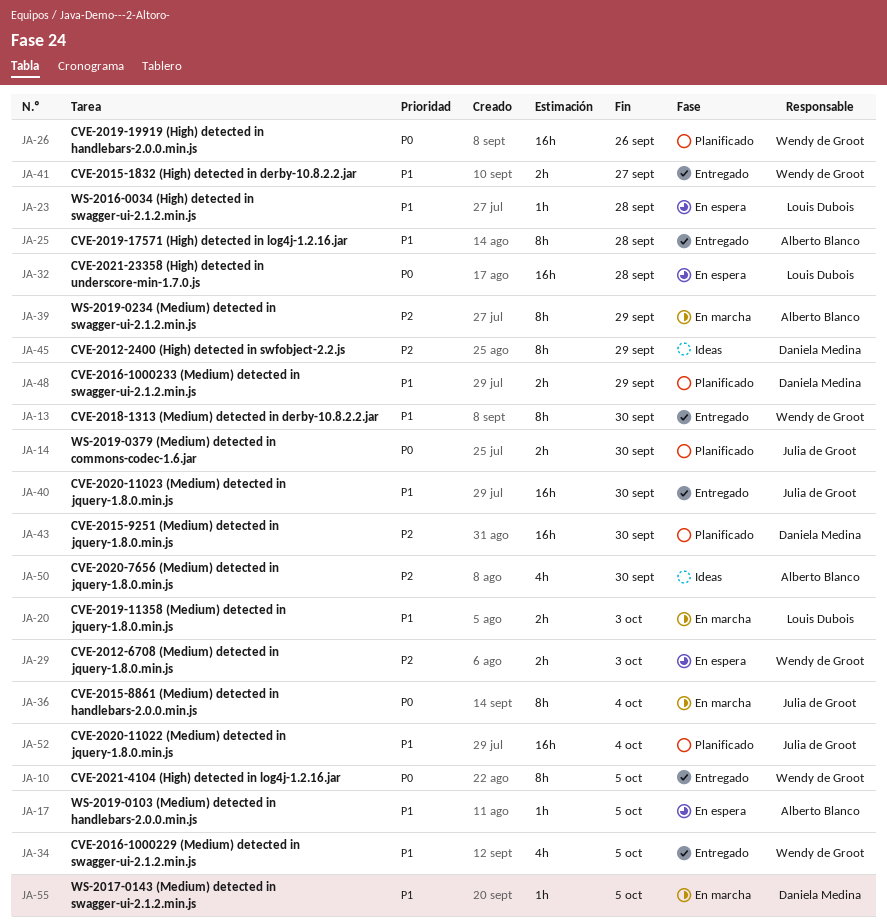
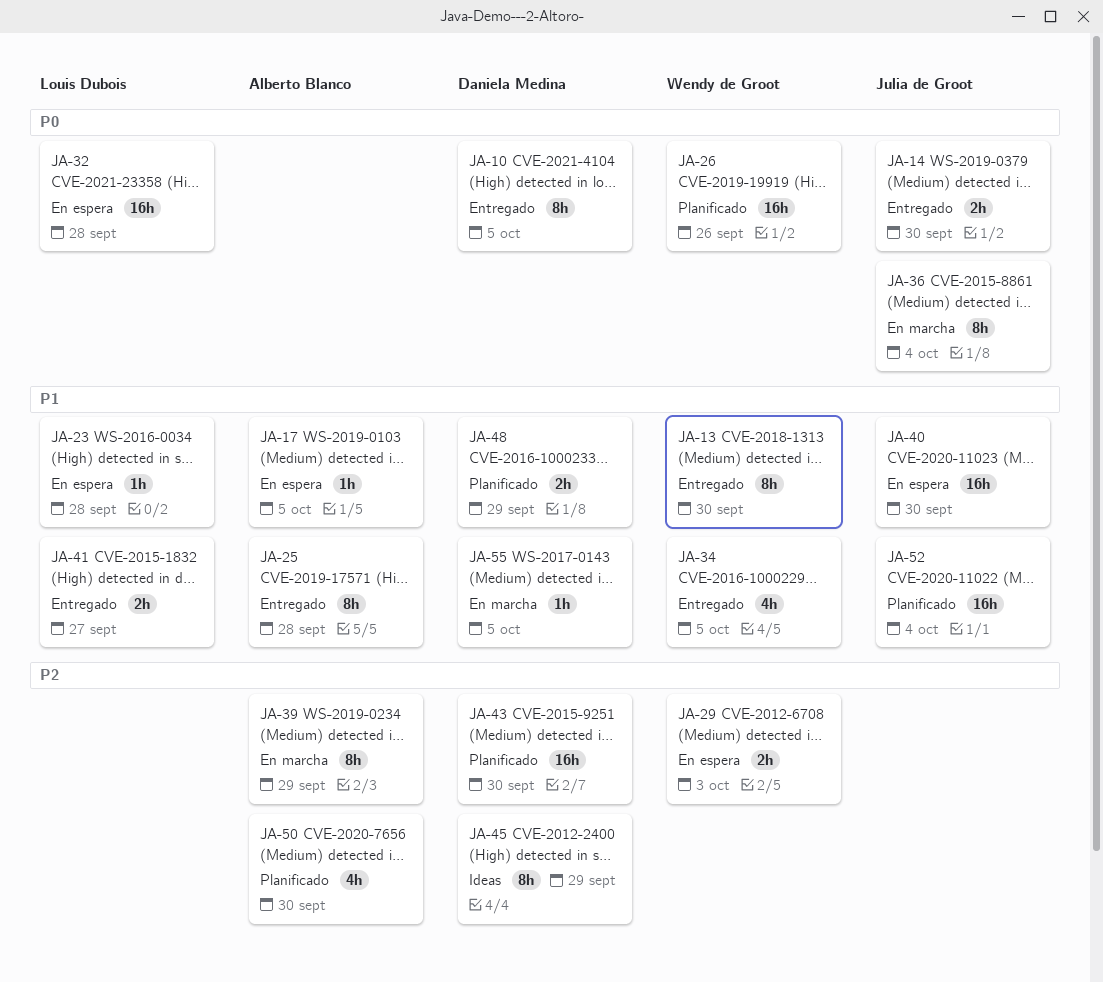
JA-10, owner: Wendy de Groot -> Daniela Medina
JA-14, status: Planificado -> Entregado
JA-20: present -> none
JA-40, status: Entregado -> En espera
JA-41, owner: Wendy de Groot -> Louis Dubois
JA-50, status: Ideas -> Planificado

